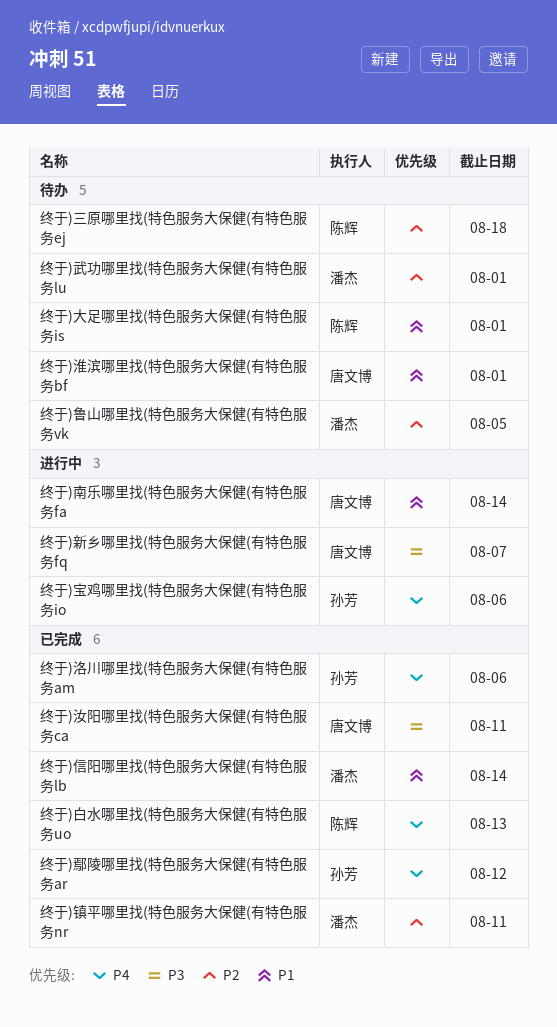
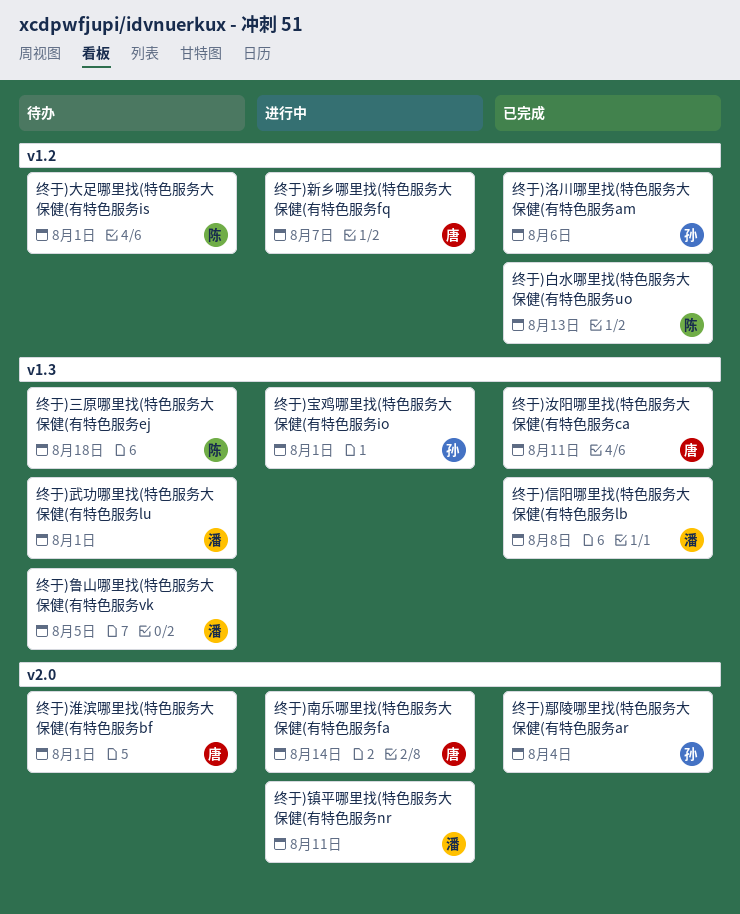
终于)信阳哪里找(特色服务大保健(有特色服务lb, due: Aug 14 -> Aug 8
终于)宝鸡哪里找(特色服务大保健(有特色服务io, due: Aug 6 -> Aug 1
终于)鄢陵哪里找(特色服务大保健(有特色服务ar, due: Aug 12 -> Aug 4
终于)镇平哪里找(特色服务大保健(有特色服务nr, status: 已完成 -> 进行中

